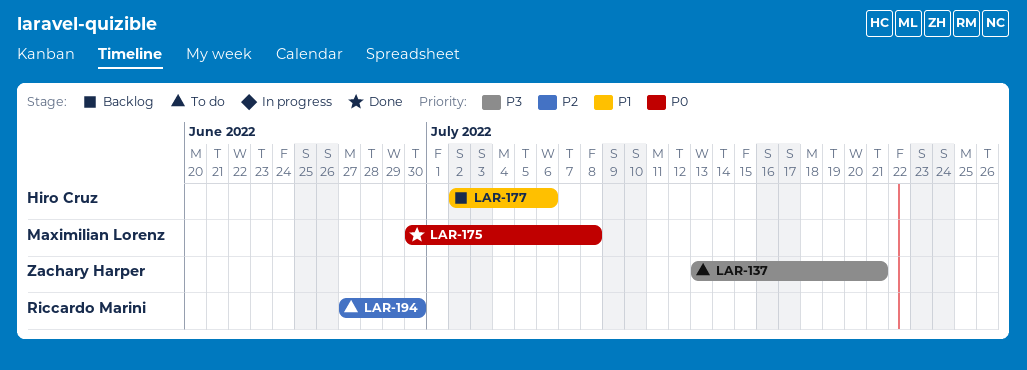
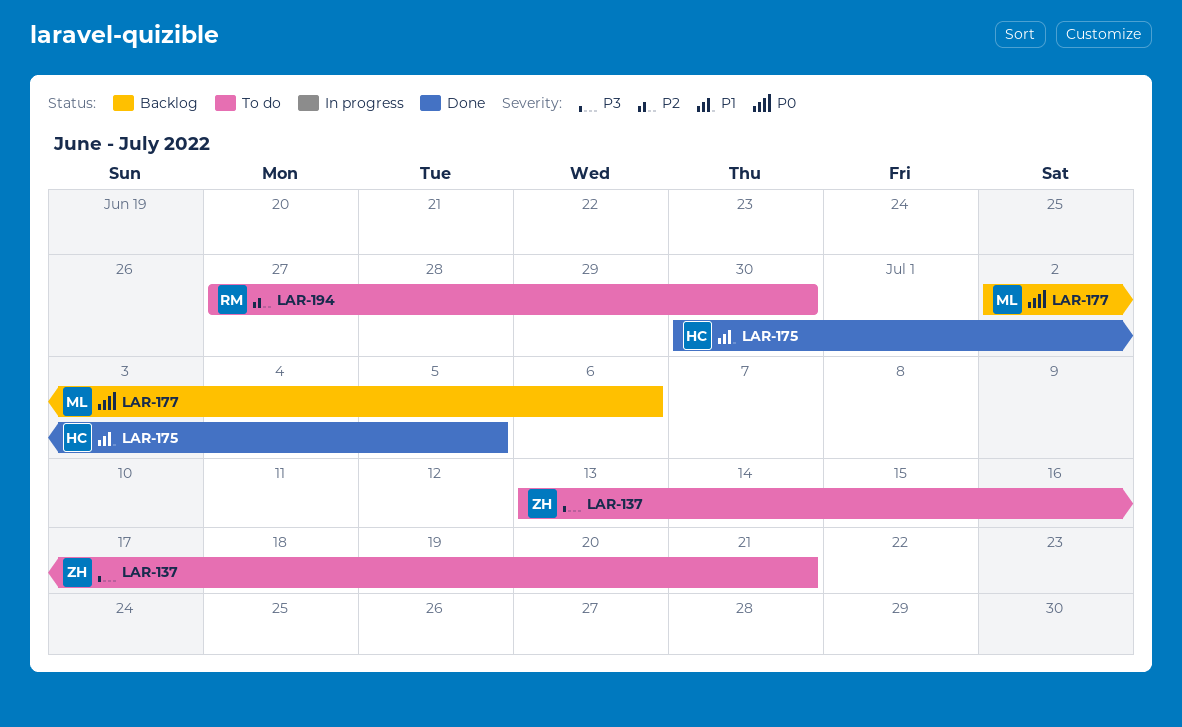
LAR-175, owner: Maximilian Lorenz -> Hiro Cruz
LAR-175, priority: P0 -> P1
LAR-175, due: Jul 8 -> Jul 5
LAR-177, owner: Hiro Cruz -> Maximilian Lorenz
LAR-177, priority: P1 -> P0

